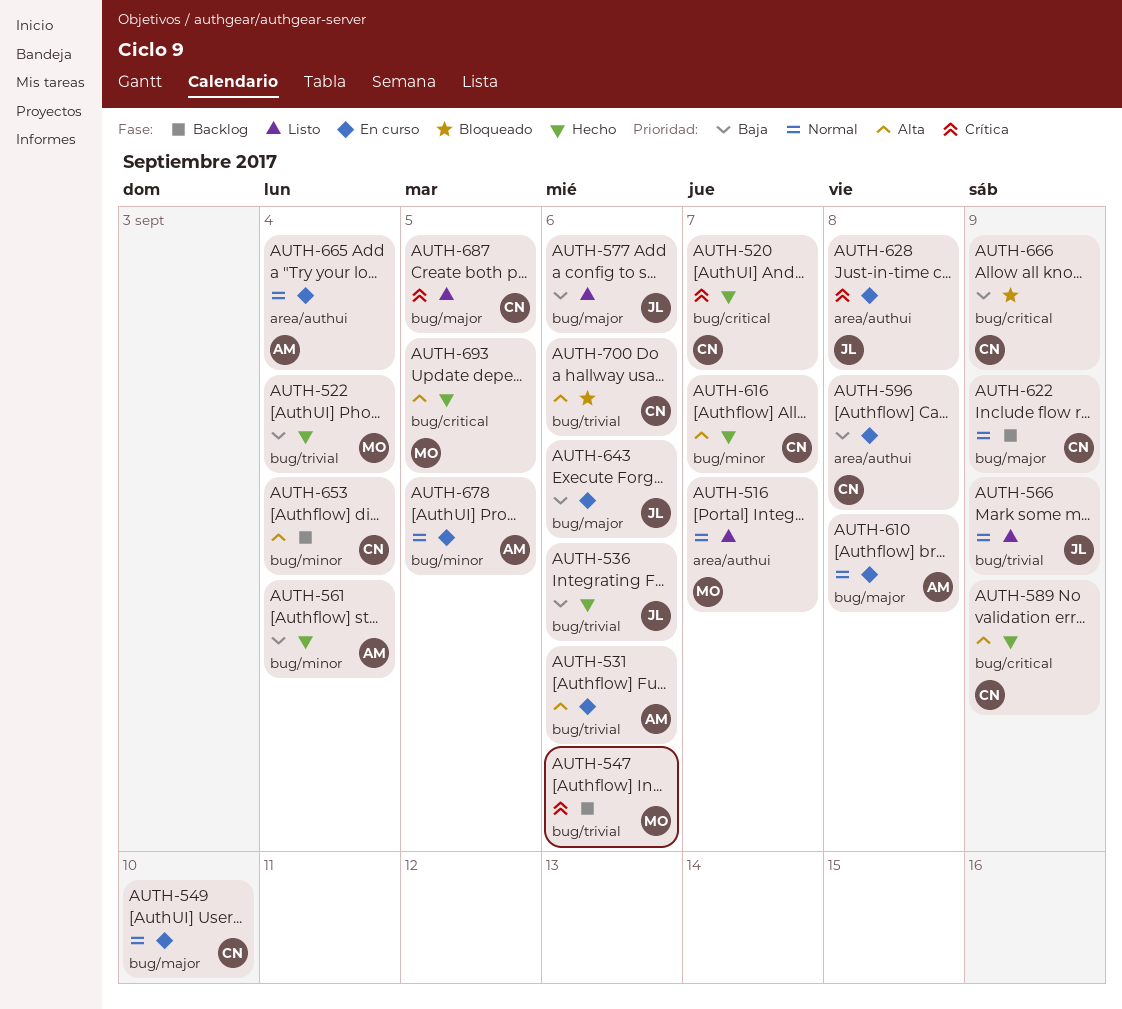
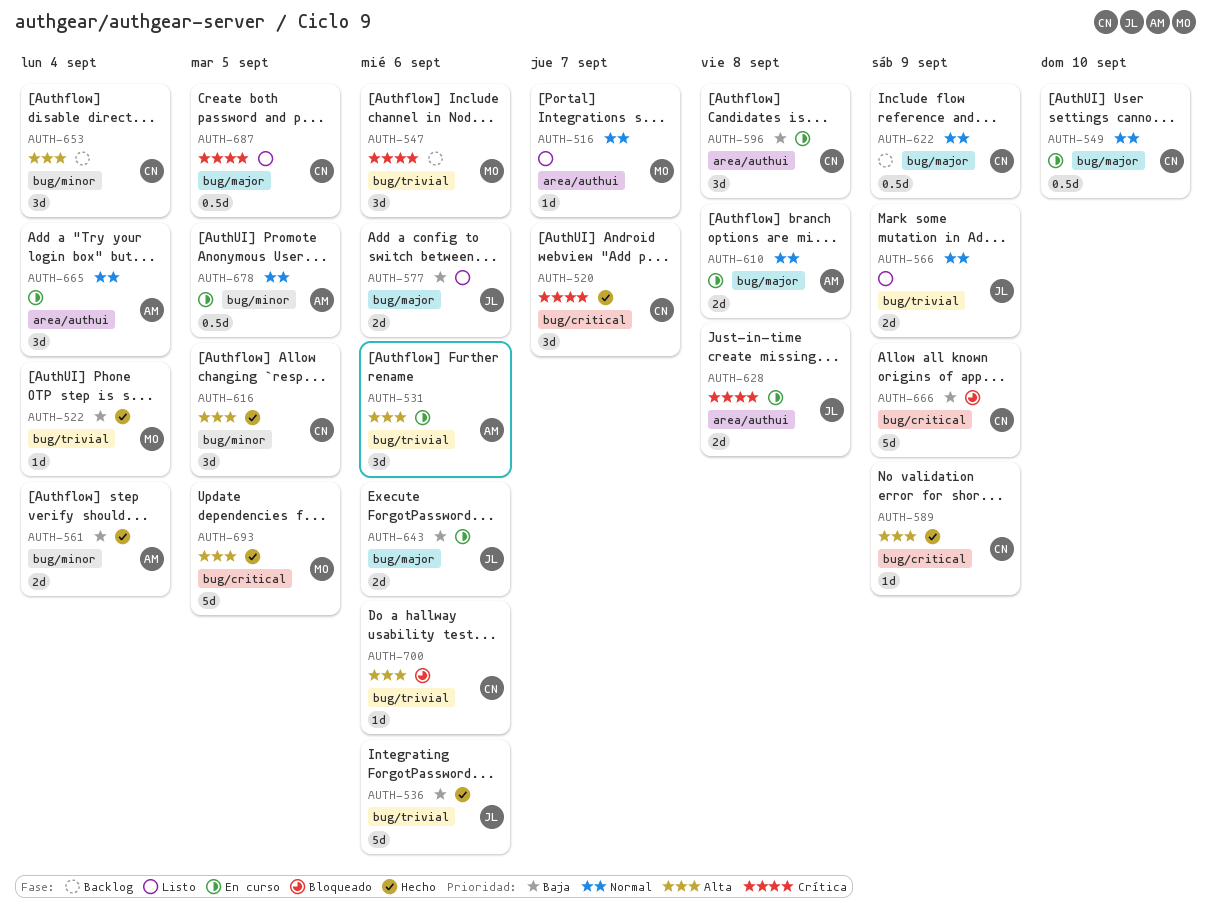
AUTH-616, due: Sep 7 -> Sep 5

